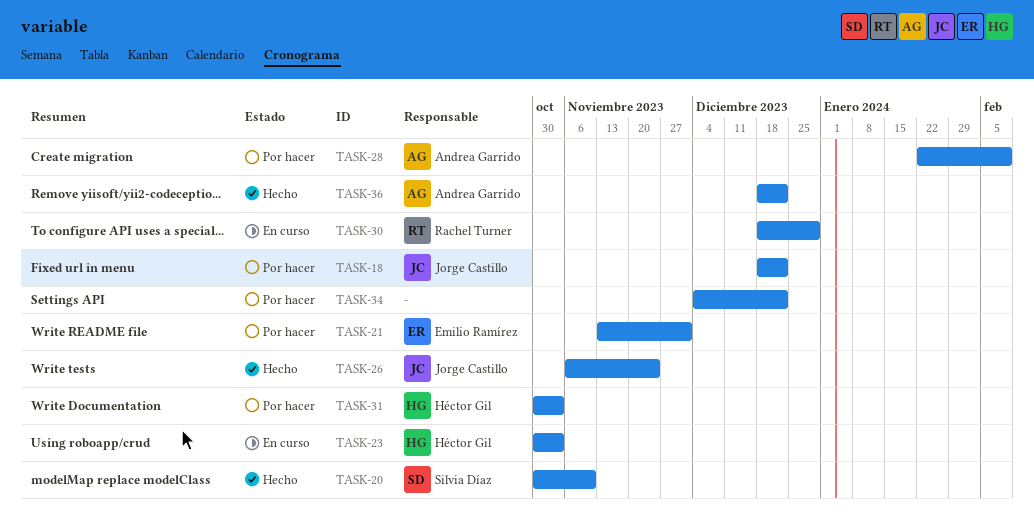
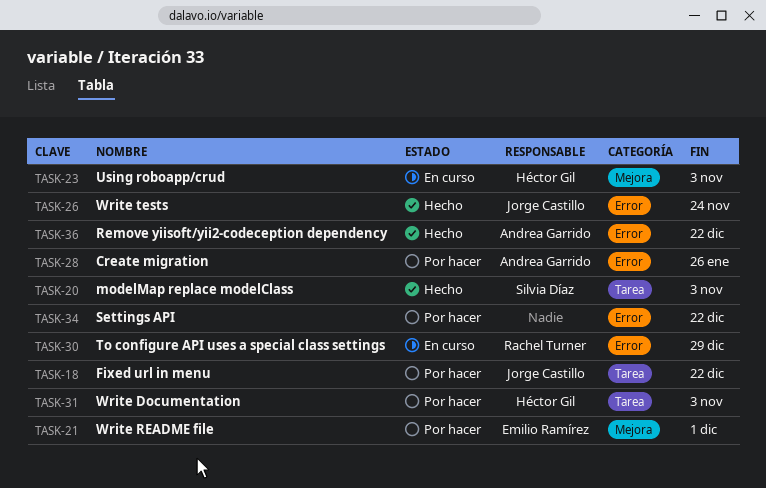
TASK-20, due: Nov 10 -> Nov 3
TASK-28, due: Feb 9 -> Jan 26

